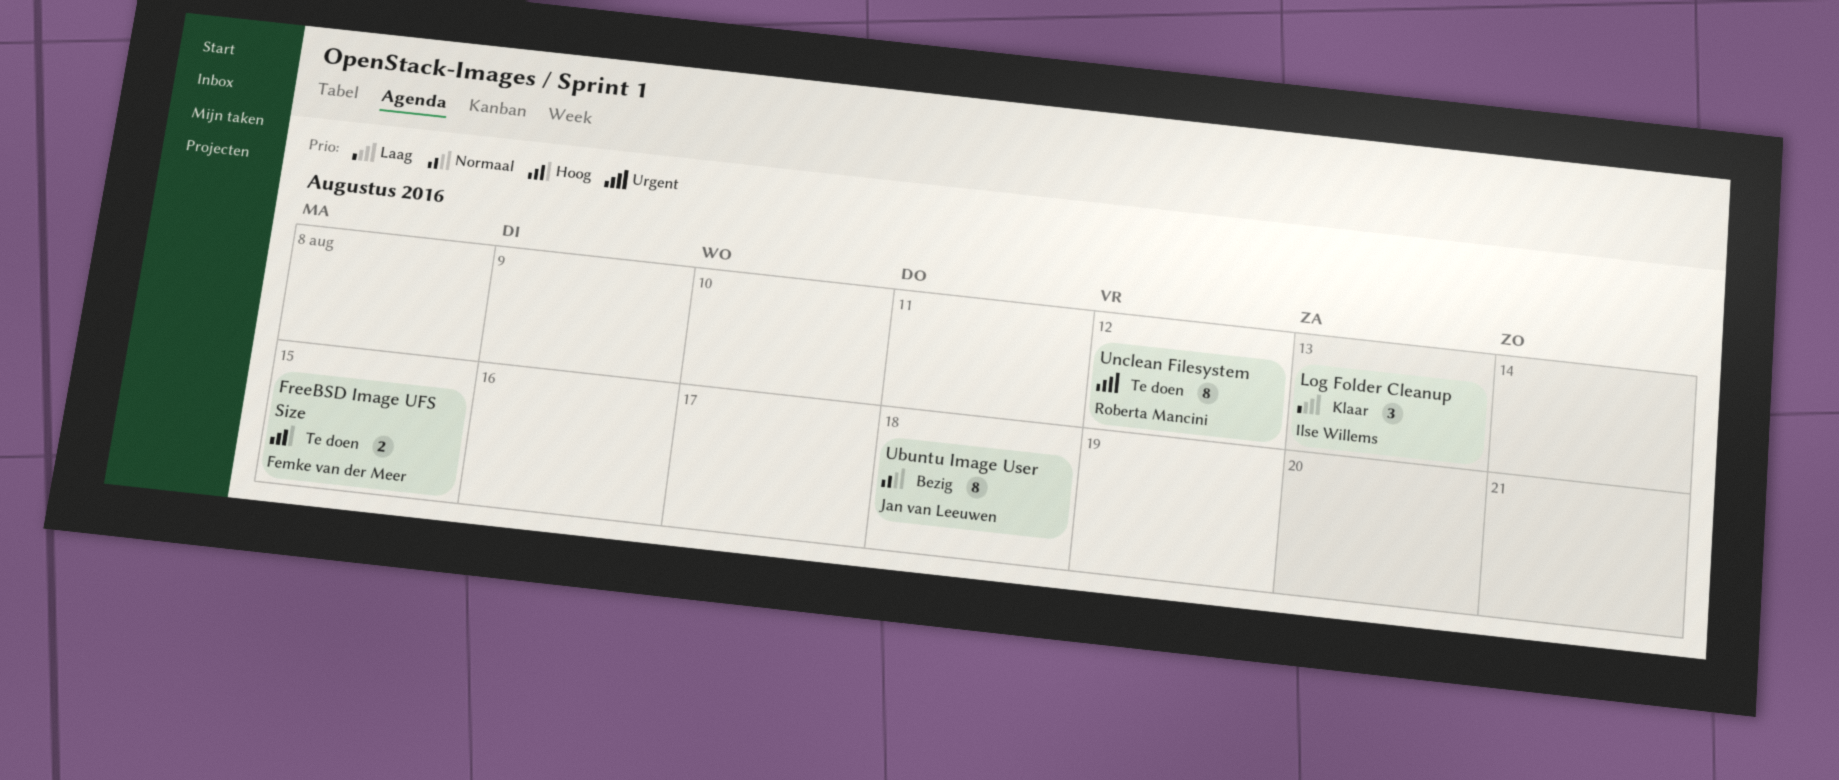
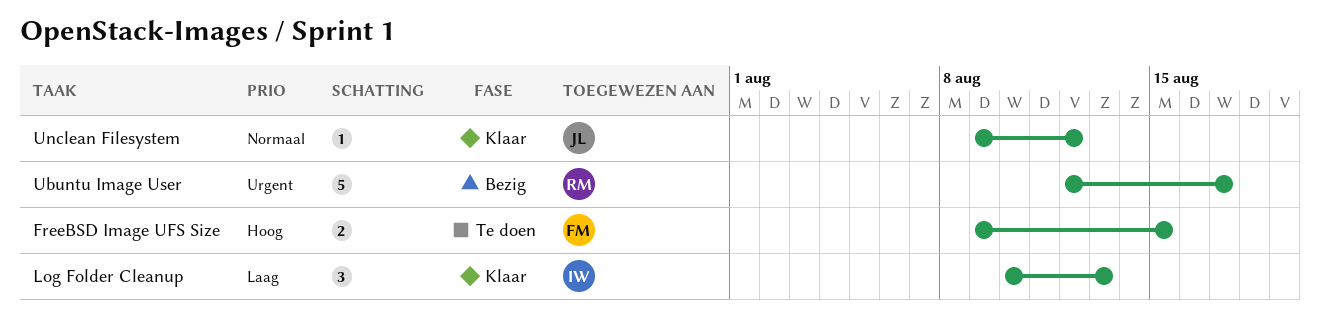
Ubuntu Image User, owner: Jan van Leeuwen -> Roberta Mancini
Ubuntu Image User, priority: Normaal -> Urgent
Ubuntu Image User, estimate: 8 -> 5
Ubuntu Image User, due: Aug 18 -> Aug 17
Unclean Filesystem, status: Te doen -> Klaar
Unclean Filesystem, owner: Roberta Mancini -> Jan van Leeuwen
Unclean Filesystem, priority: Urgent -> Normaal
Unclean Filesystem, estimate: 8 -> 1

